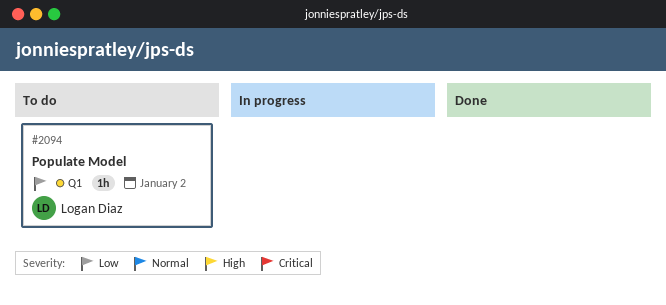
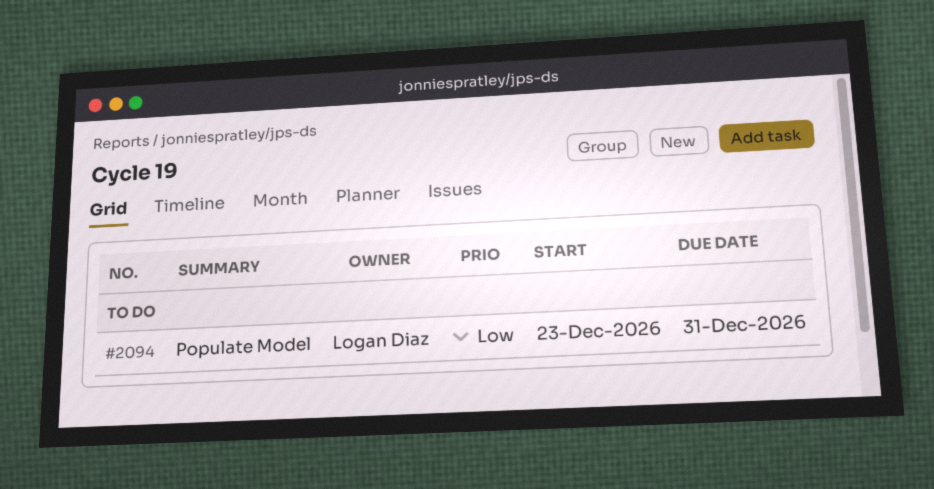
#2094, due: Jan 2 -> Dec 31

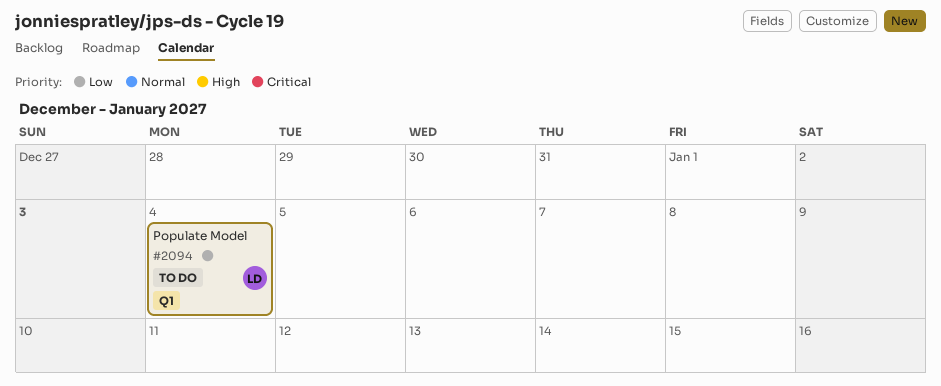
#2094, due: Dec 31 -> Jan 4

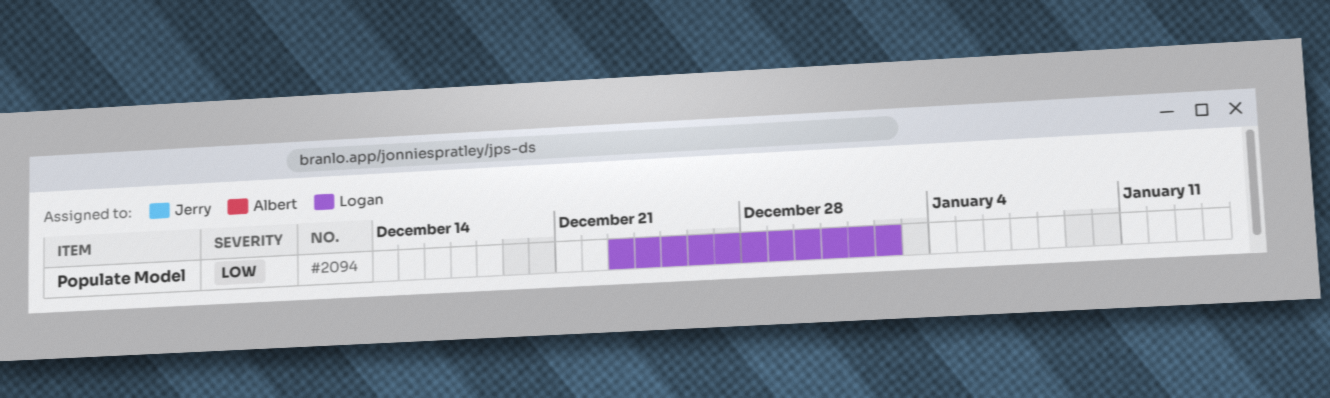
#2094, due: Jan 4 -> Jan 2

